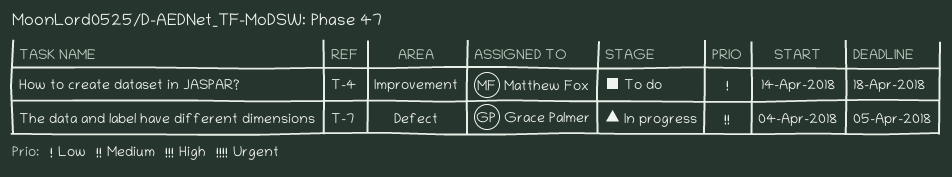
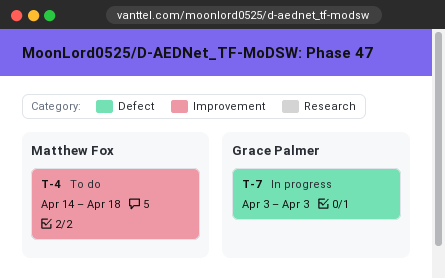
T-7, start: Apr 4 -> Apr 3
T-7, due: Apr 5 -> Apr 3

